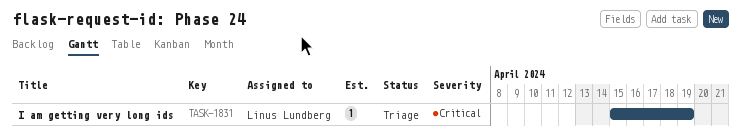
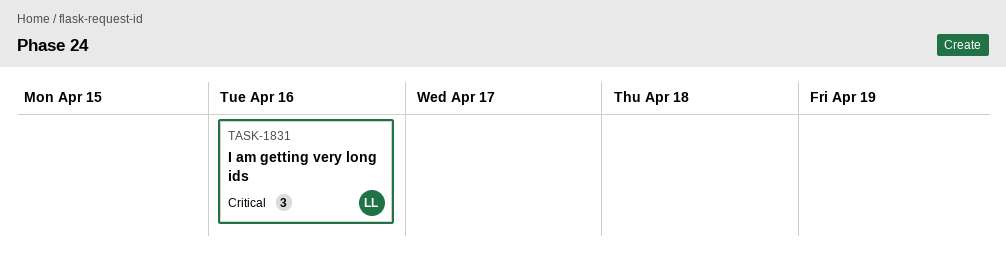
TASK-1831, estimate: 1 -> 3
TASK-1831, due: Apr 19 -> Apr 16

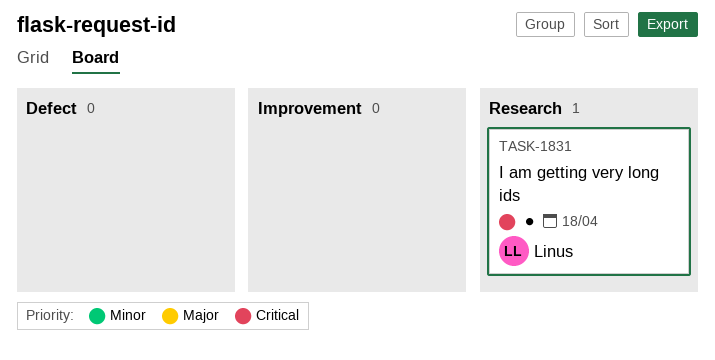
TASK-1831, estimate: 3 -> 1
TASK-1831, due: Apr 16 -> Apr 18

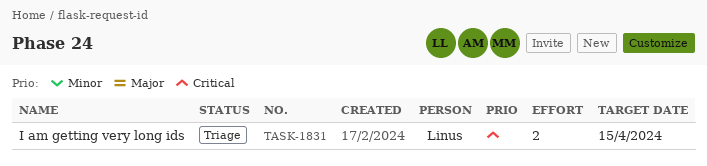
TASK-1831, estimate: 1 -> 2
TASK-1831, due: Apr 18 -> Apr 15

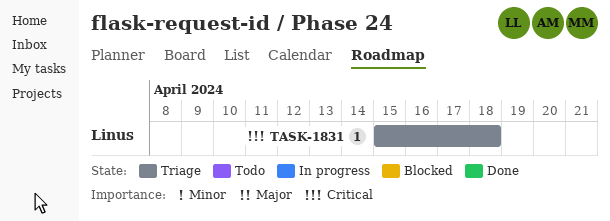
TASK-1831, estimate: 2 -> 1
TASK-1831, due: Apr 15 -> Apr 18

